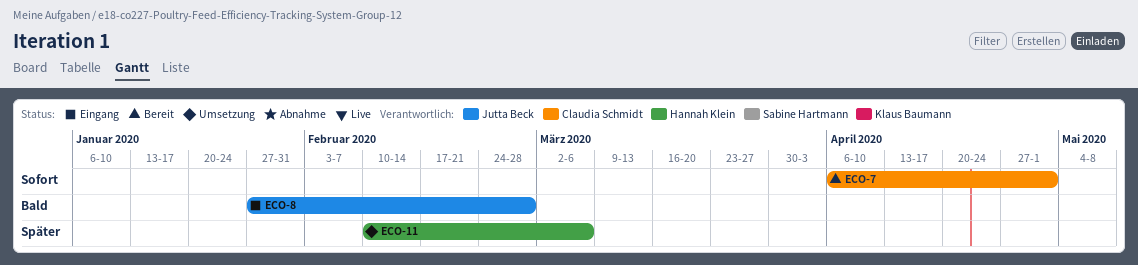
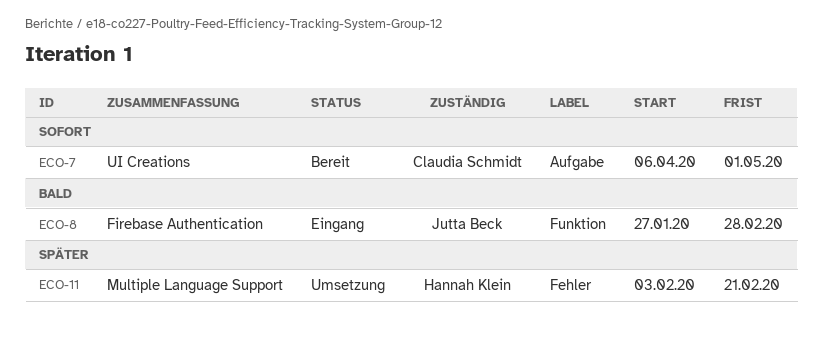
ECO-11, start: Feb 10 -> Feb 3
ECO-11, due: Mar 6 -> Feb 21

